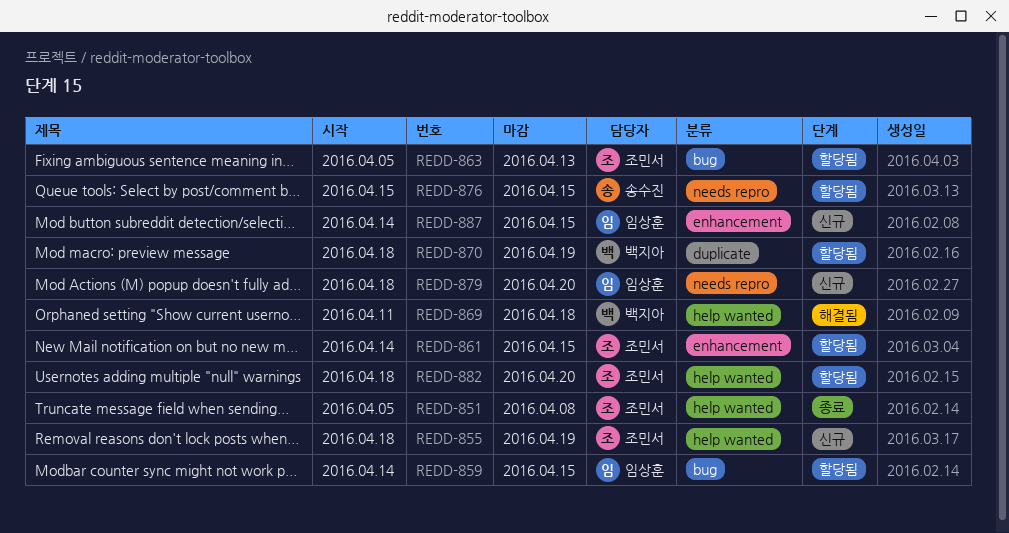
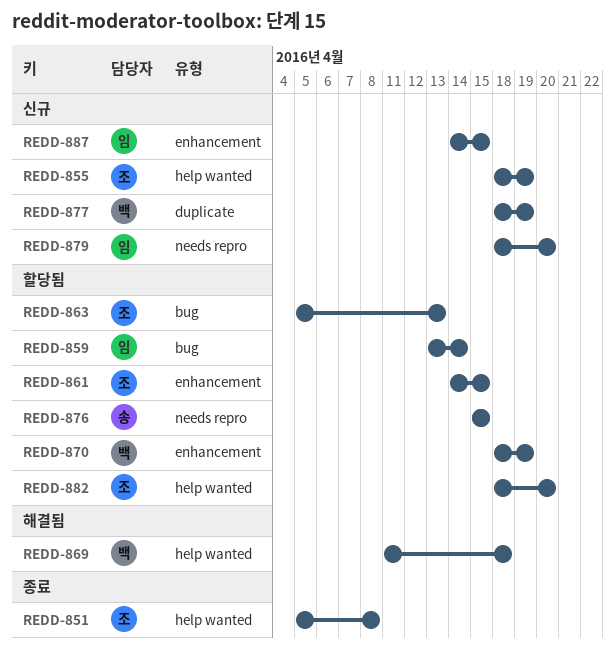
REDD-859, start: Apr 14 -> Apr 13
REDD-859, due: Apr 15 -> Apr 14
REDD-870, label: duplicate -> enhancement
REDD-877: none -> present

